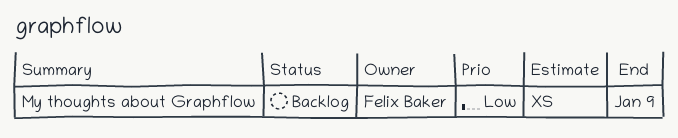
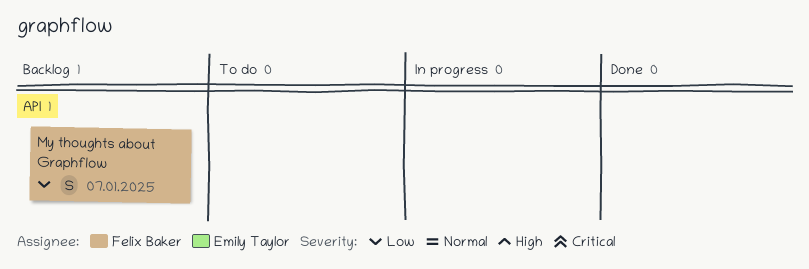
My thoughts about Graphflow, estimate: XS -> S
My thoughts about Graphflow, due: Jan 9 -> Jan 7

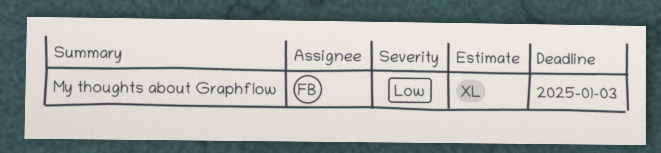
My thoughts about Graphflow, estimate: S -> XL
My thoughts about Graphflow, due: Jan 7 -> Jan 3

